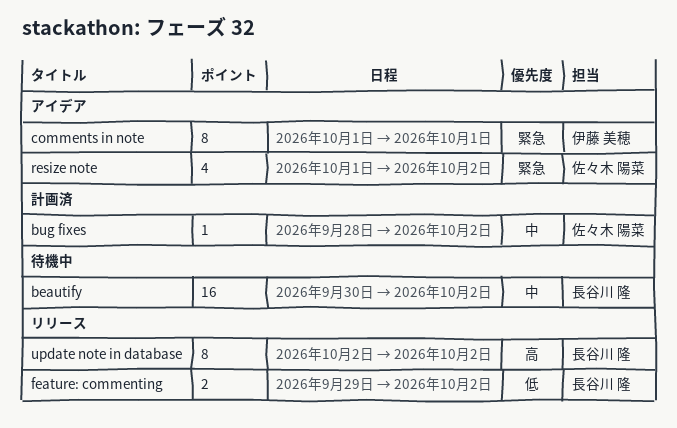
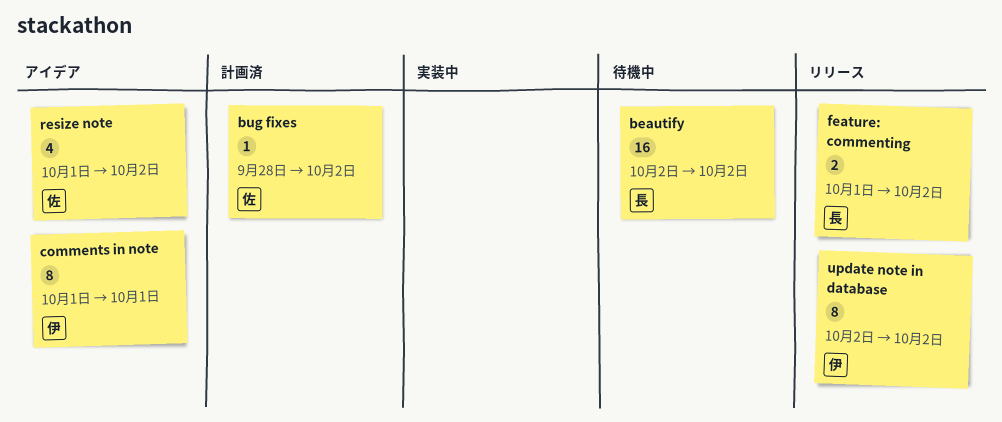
beautify, start: Sep 30 -> Oct 2
feature: commenting, start: Sep 29 -> Oct 1
update note in database, owner: 長谷川 隆 -> 伊藤 美穂

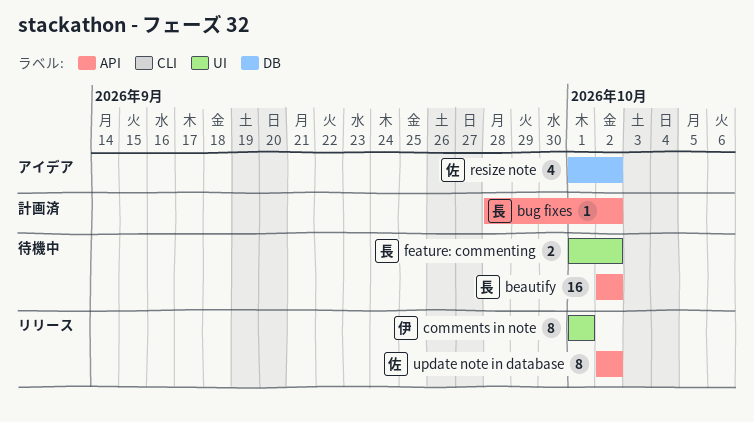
bug fixes, owner: 佐 -> 長
comments in note, status: アイデア -> リリース
feature: commenting, status: リリース -> 待機中
update note in database, owner: 伊 -> 佐

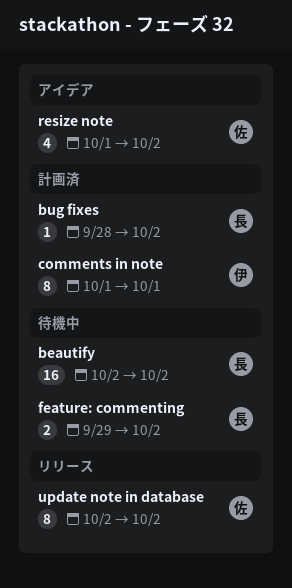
comments in note, status: リリース -> 計画済
feature: commenting, start: Oct 1 -> Sep 29

